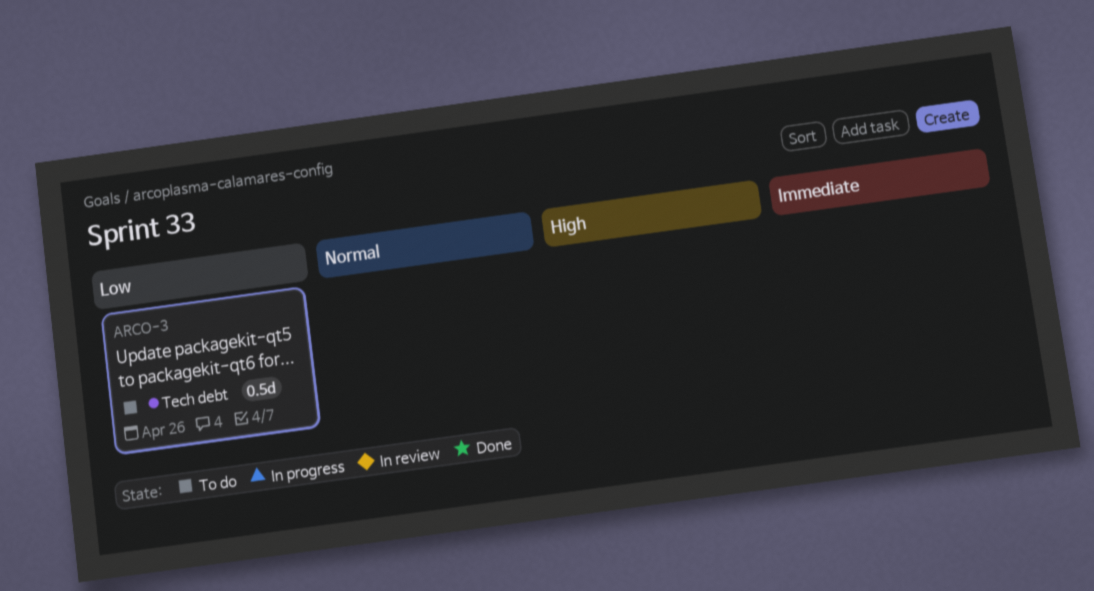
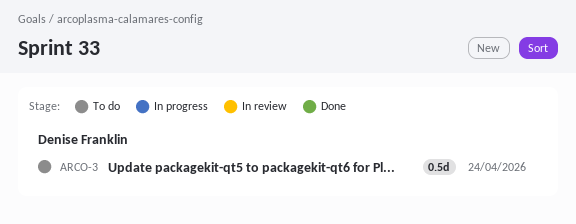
ARCO-3, due: Apr 26 -> Apr 24

